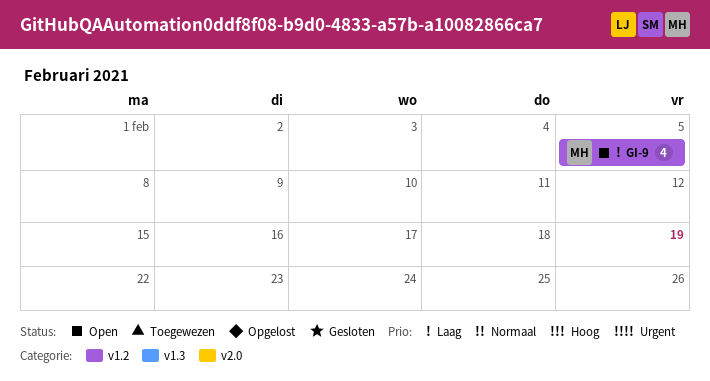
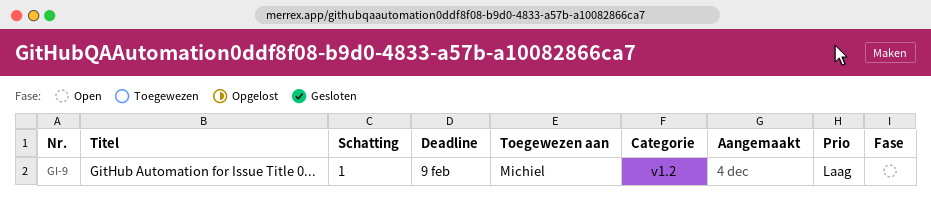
GI-9, estimate: 4 -> 1
GI-9, due: Feb 5 -> Feb 9

